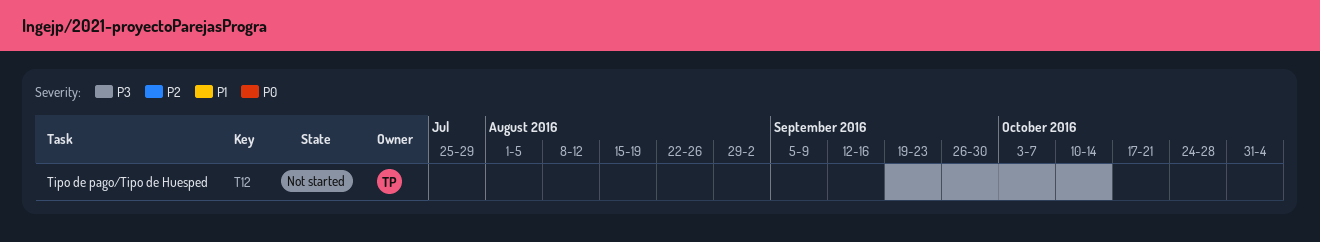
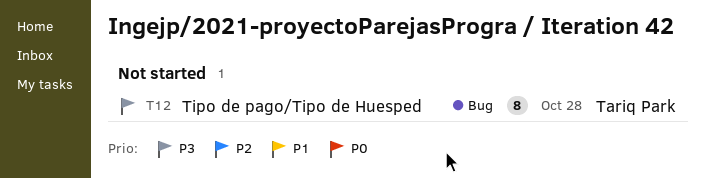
T12, due: Oct 14 -> Oct 28

